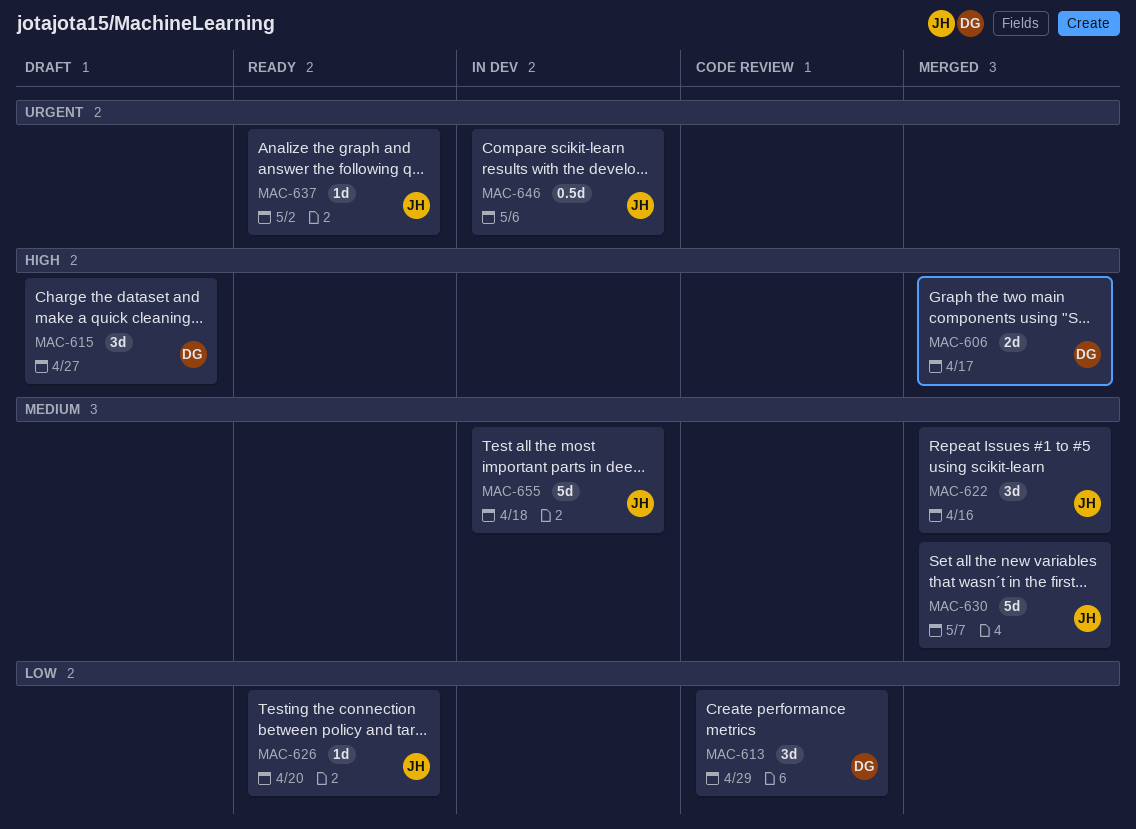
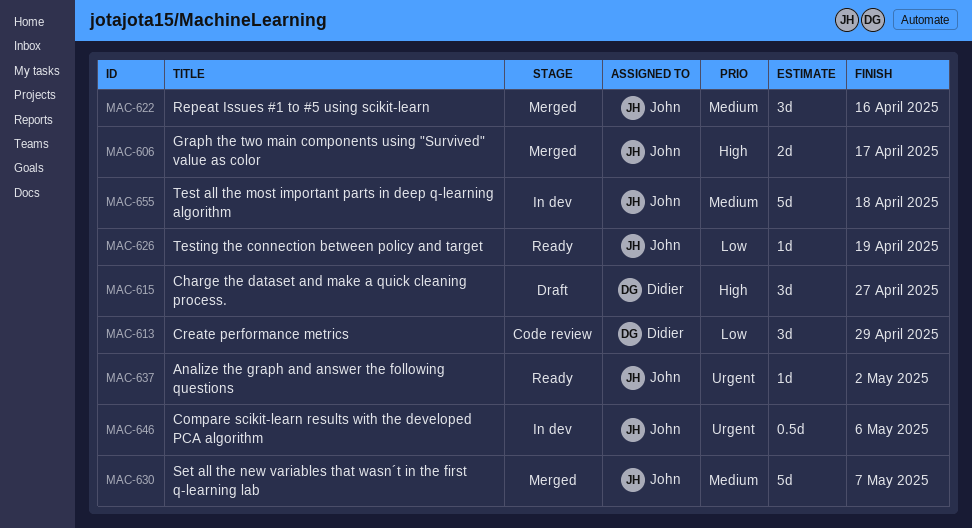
MAC-606, owner: Didier -> John
MAC-626, due: Apr 20 -> Apr 19

